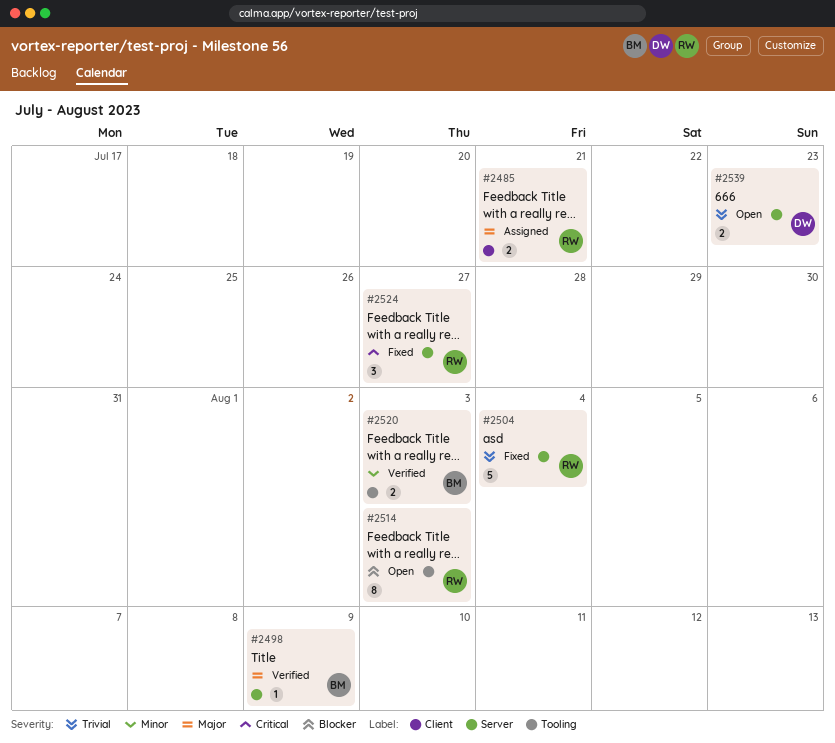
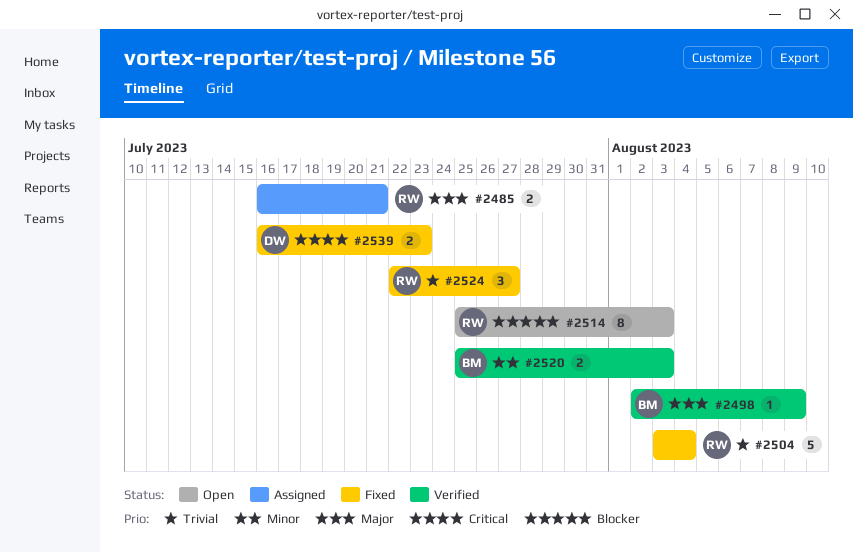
#2524, priority: Critical -> Trivial
#2539, status: Open -> Fixed
#2539, priority: Trivial -> Critical

